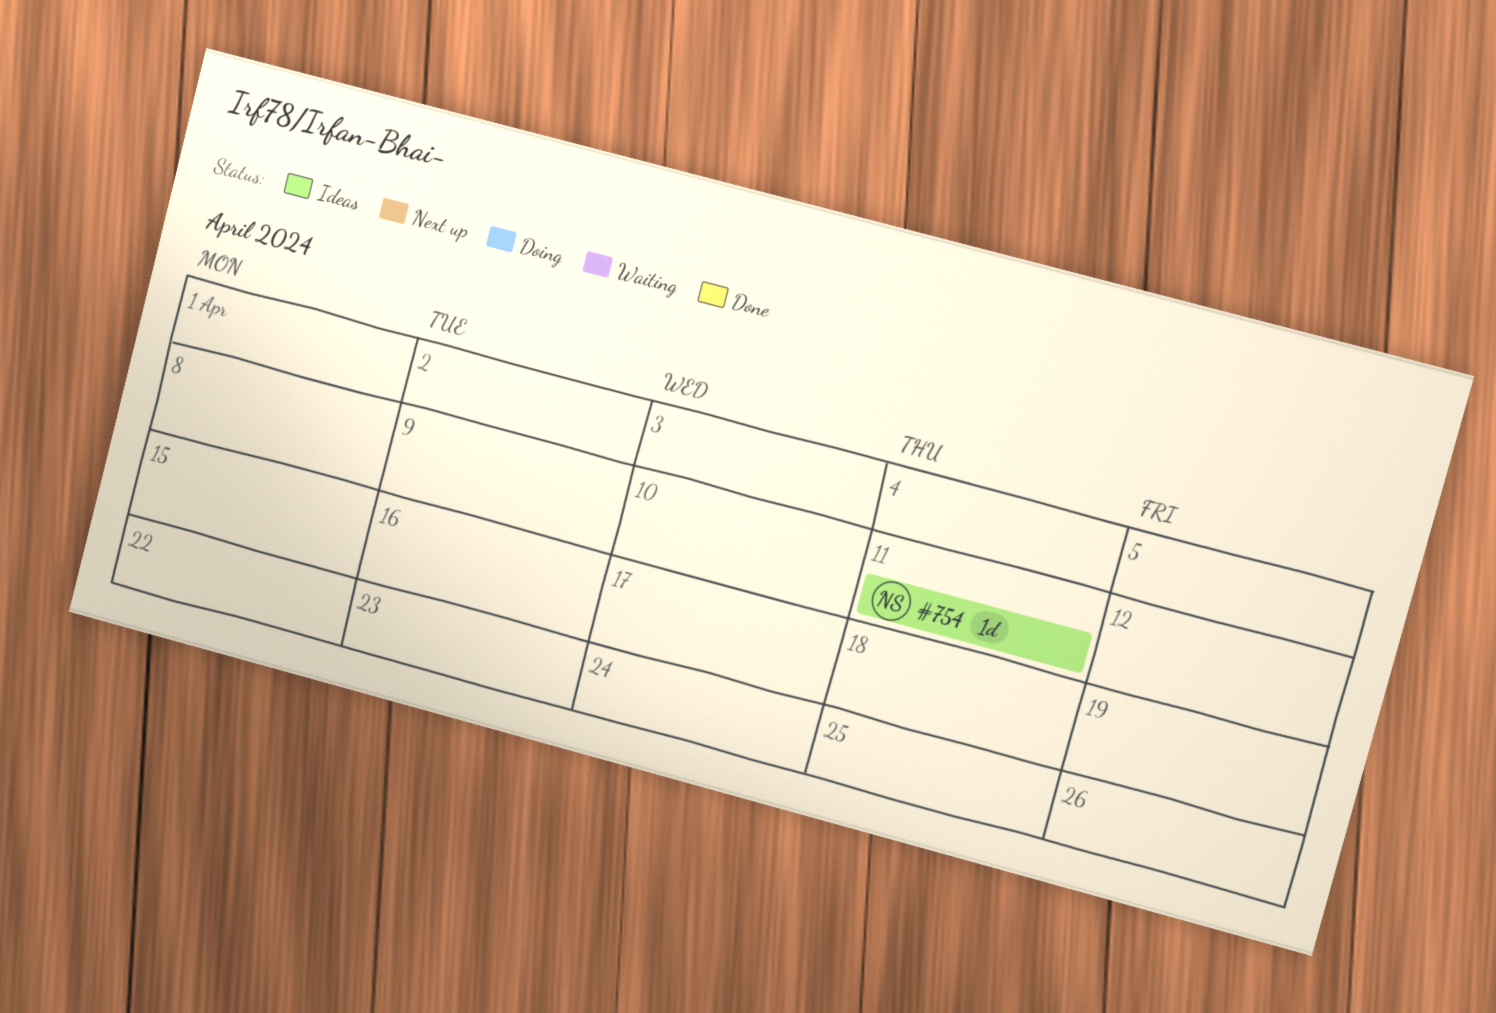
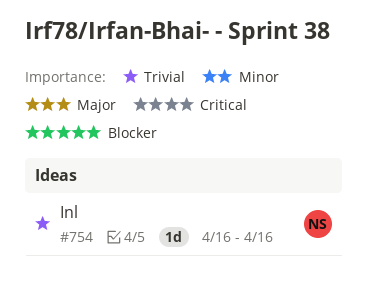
#754, start: Apr 11 -> Apr 16
#754, due: Apr 11 -> Apr 16

